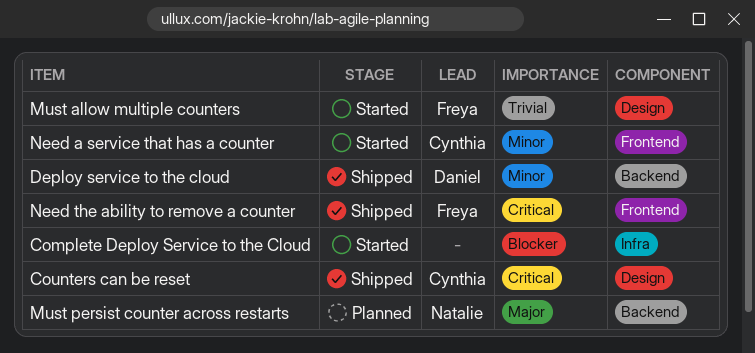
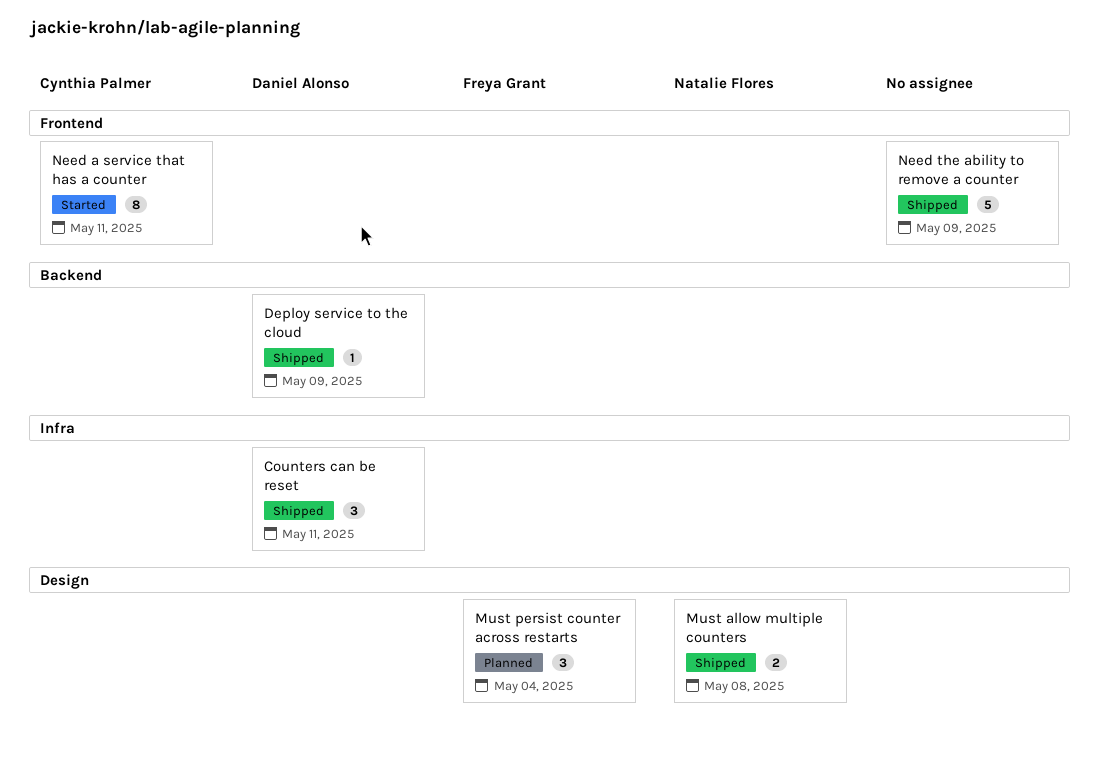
Complete Deploy Service to the Cloud: present -> none
Counters can be reset, owner: Cynthia Palmer -> Daniel Alonso
Counters can be reset, label: Design -> Infra
Must allow multiple counters, status: Started -> Shipped
Must allow multiple counters, owner: Freya Grant -> Natalie Flores
Must persist counter across restarts, owner: Natalie Flores -> Freya Grant
Must persist counter across restarts, label: Backend -> Design
Need the ability to remove a counter, owner: Freya Grant -> none

